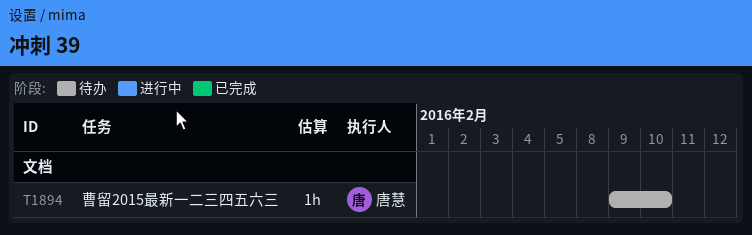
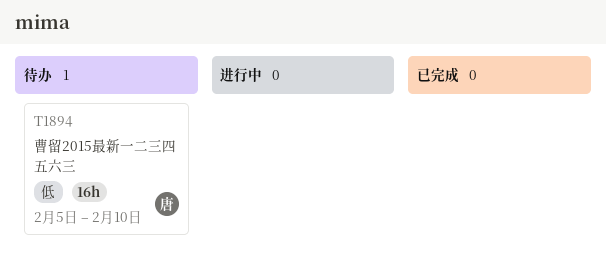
T1894, estimate: 1h -> 16h
T1894, start: Feb 9 -> Feb 5

